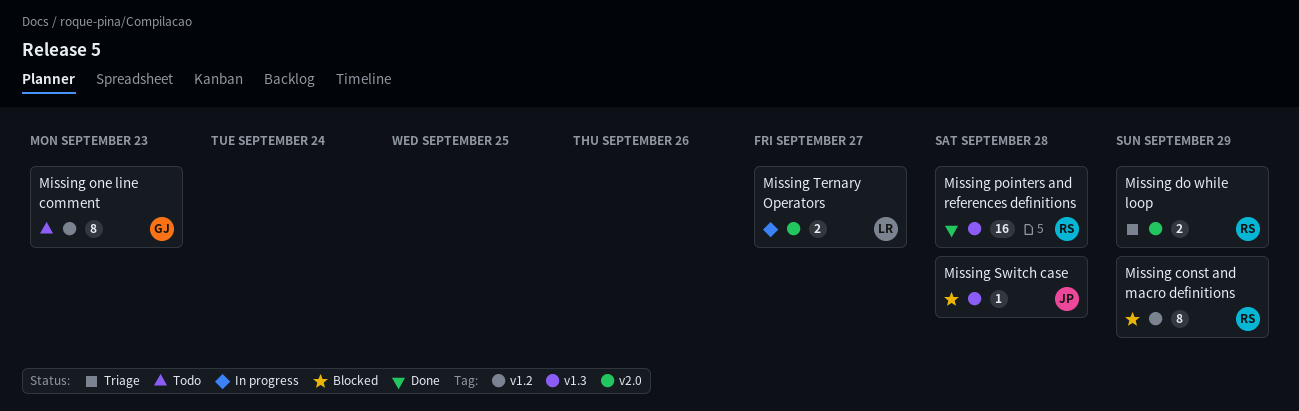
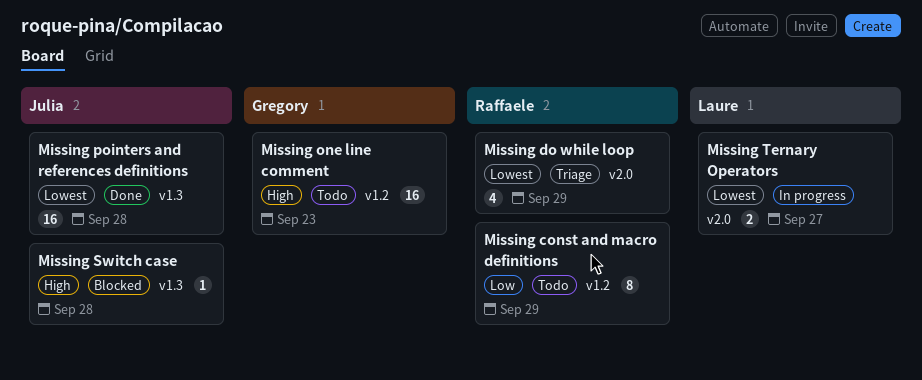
Missing const and macro definitions, status: Blocked -> Todo
Missing do while loop, estimate: 2 -> 4
Missing one line comment, estimate: 8 -> 16
Missing pointers and references definitions, owner: Raffaele -> Julia

